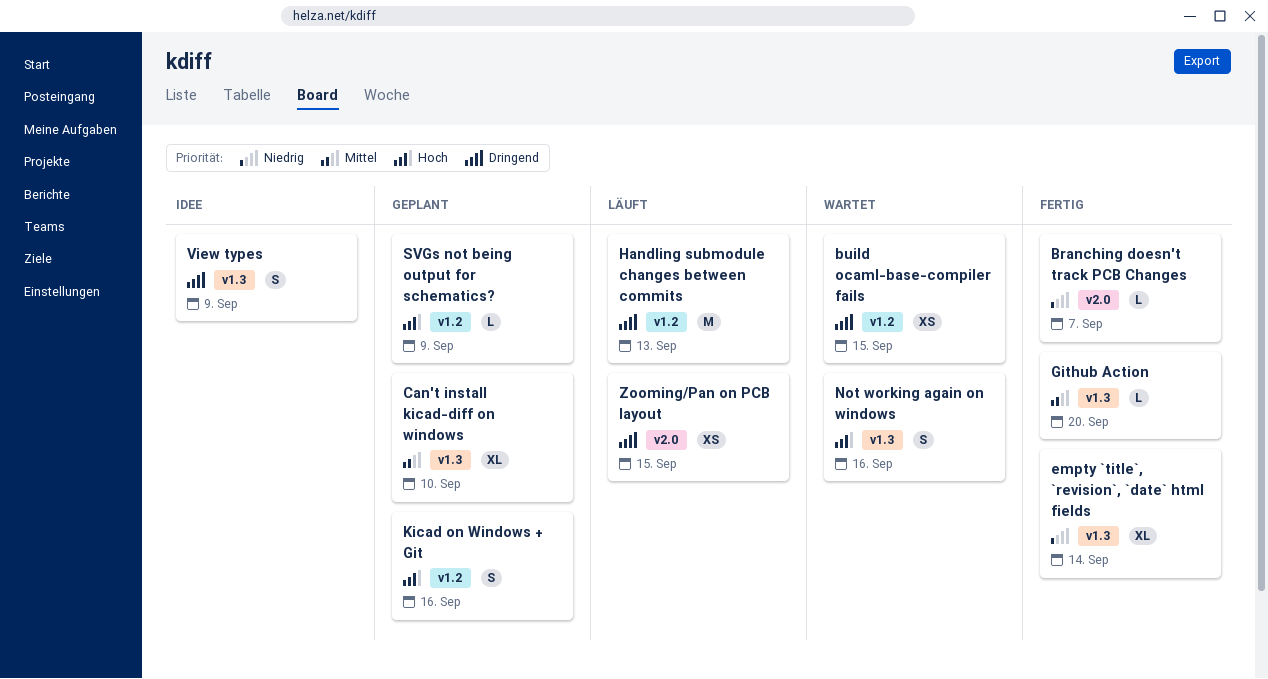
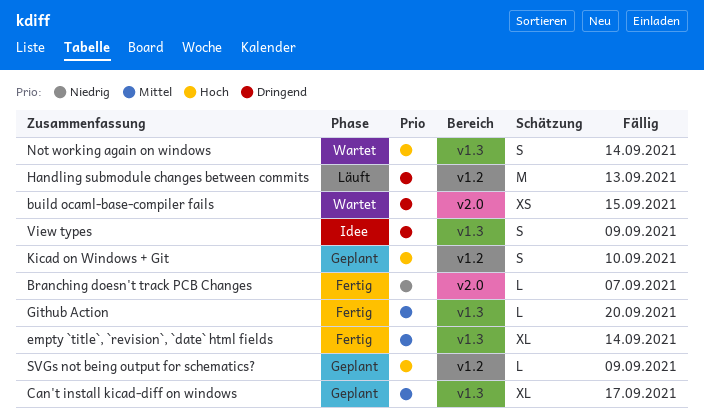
build ocaml-base-compiler fails, label: v1.2 -> v2.0
Can't install kicad-diff on windows, due: Sep 10 -> Sep 17
empty `title`, `revision`, `date` html fields, priority: Niedrig -> Mittel
Kicad on Windows + Git, due: Sep 16 -> Sep 10
Not working again on windows, due: Sep 16 -> Sep 14
Zooming/Pan on PCB layout: present -> none

